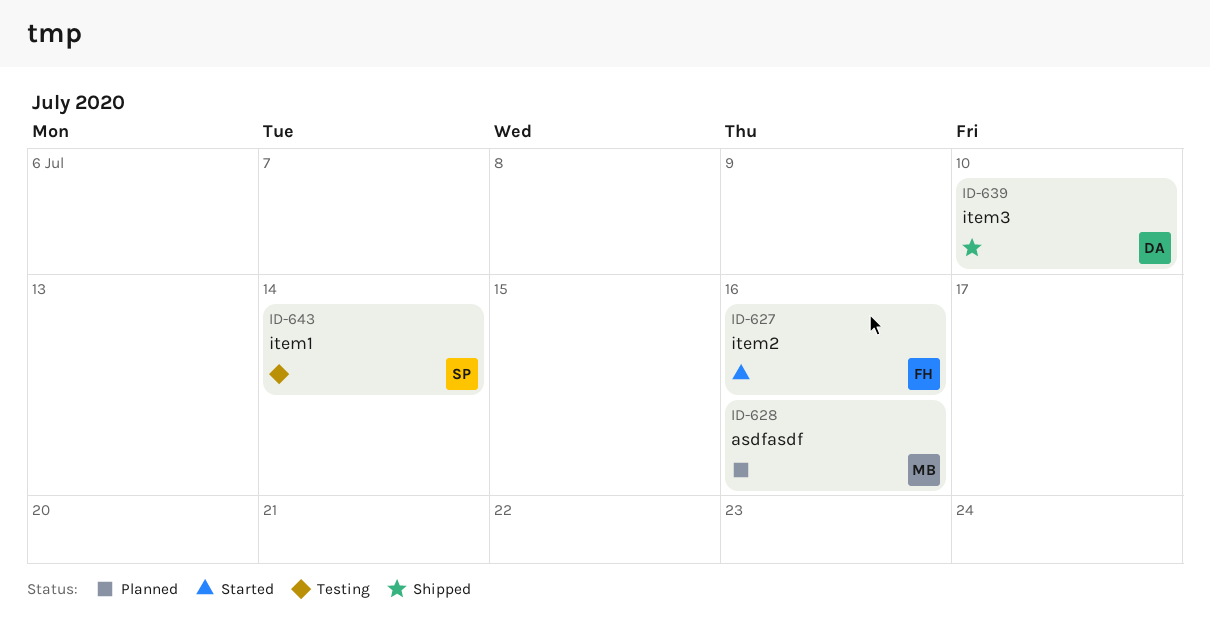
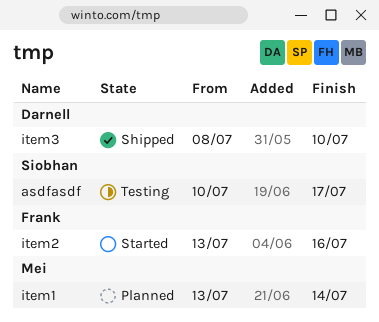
asdfasdf, status: Planned -> Testing
asdfasdf, owner: Mei -> Siobhan
asdfasdf, due: Jul 16 -> Jul 17
item1, status: Testing -> Planned
item1, owner: Siobhan -> Mei

